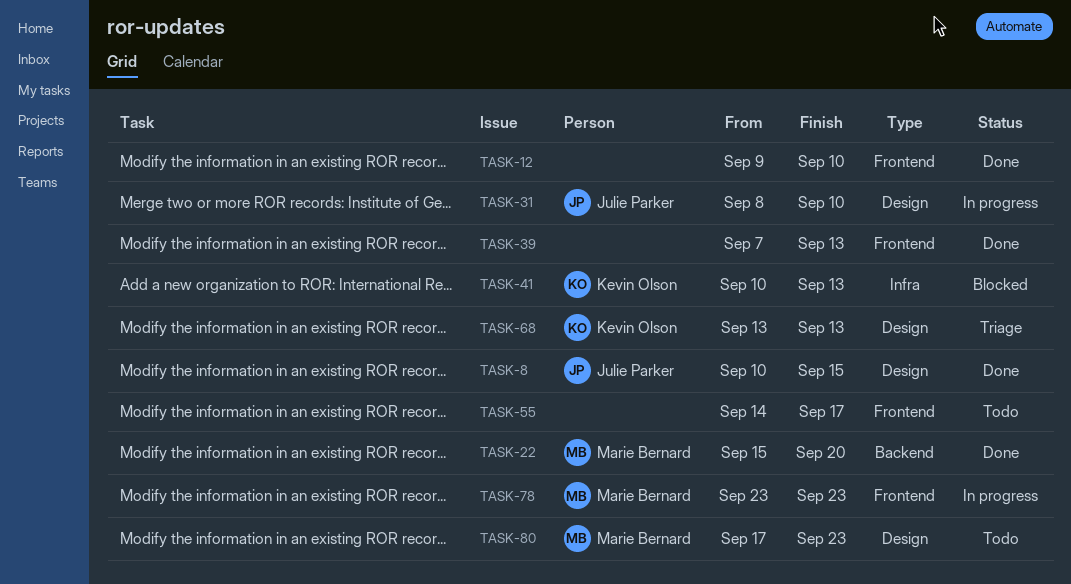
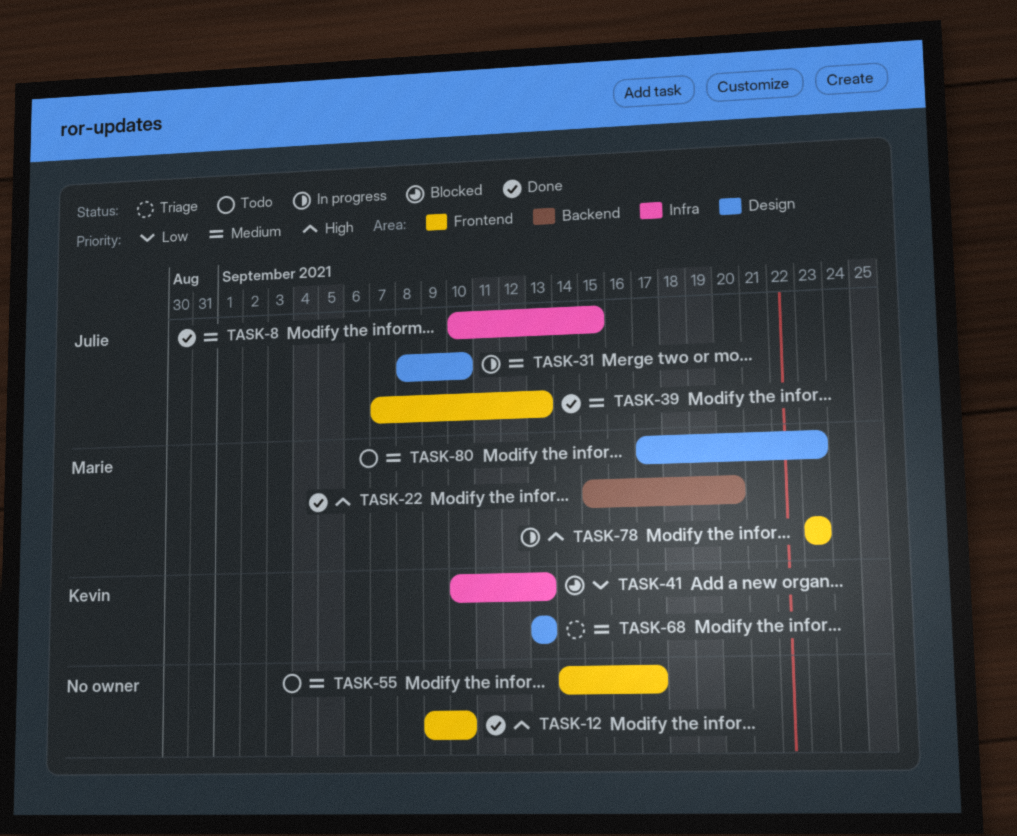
TASK-8, label: Design -> Infra
TASK-39, owner: none -> Julie Parker

